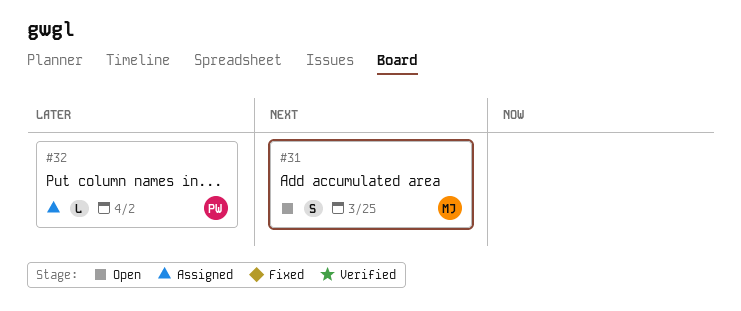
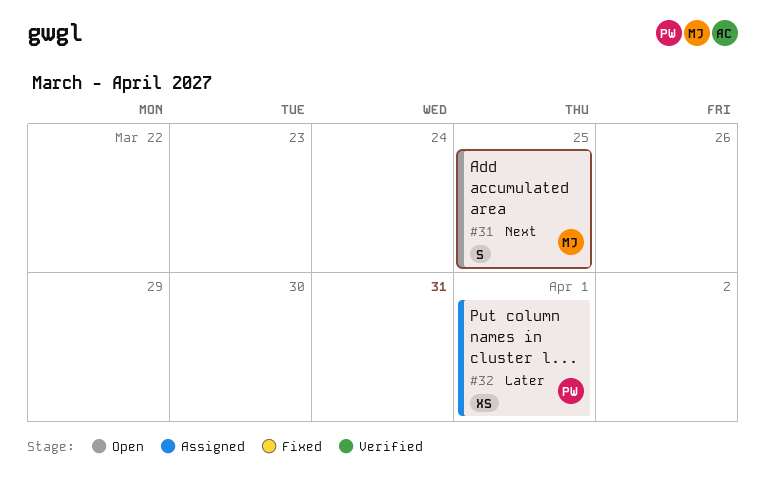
#32, estimate: L -> XS
#32, due: Apr 2 -> Apr 1

